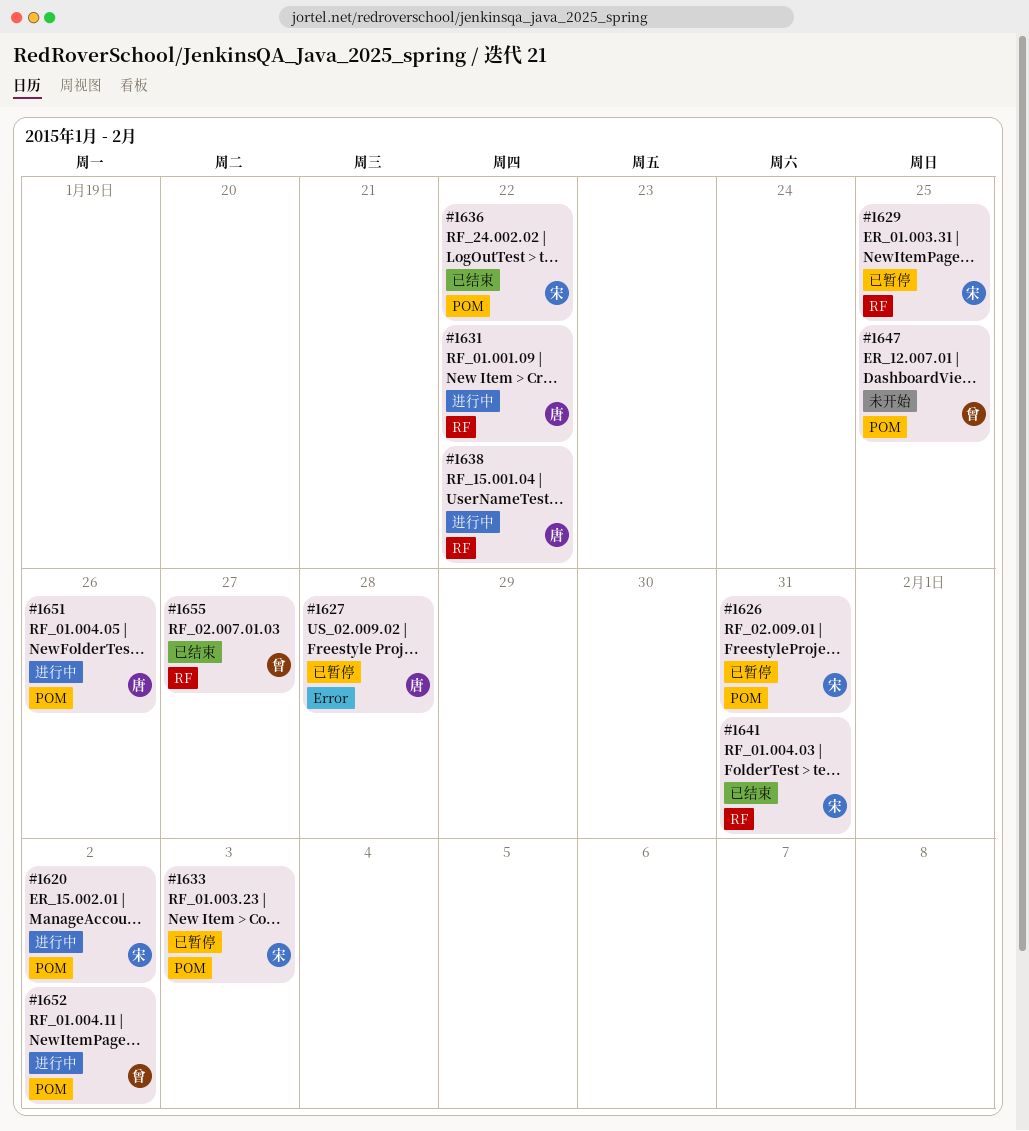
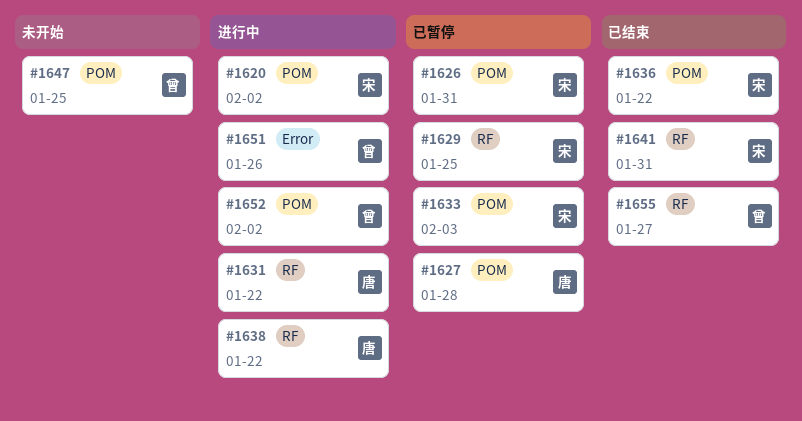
#1627, label: Error -> POM
#1651, owner: 唐 -> 曾
#1651, label: POM -> Error

